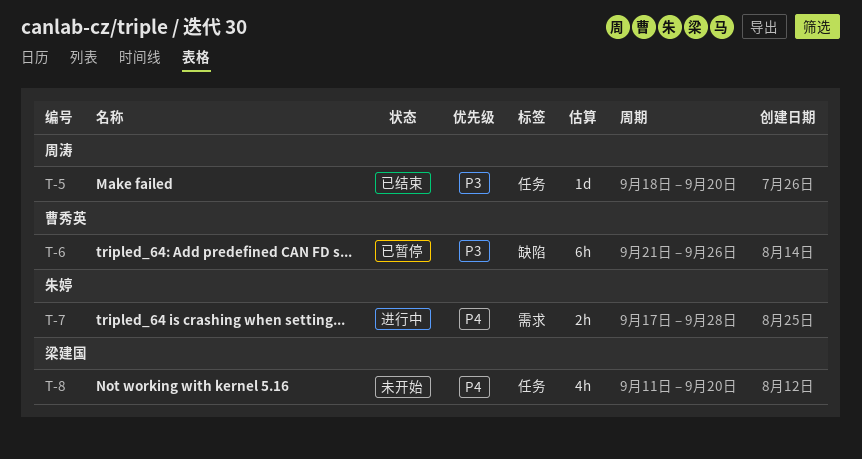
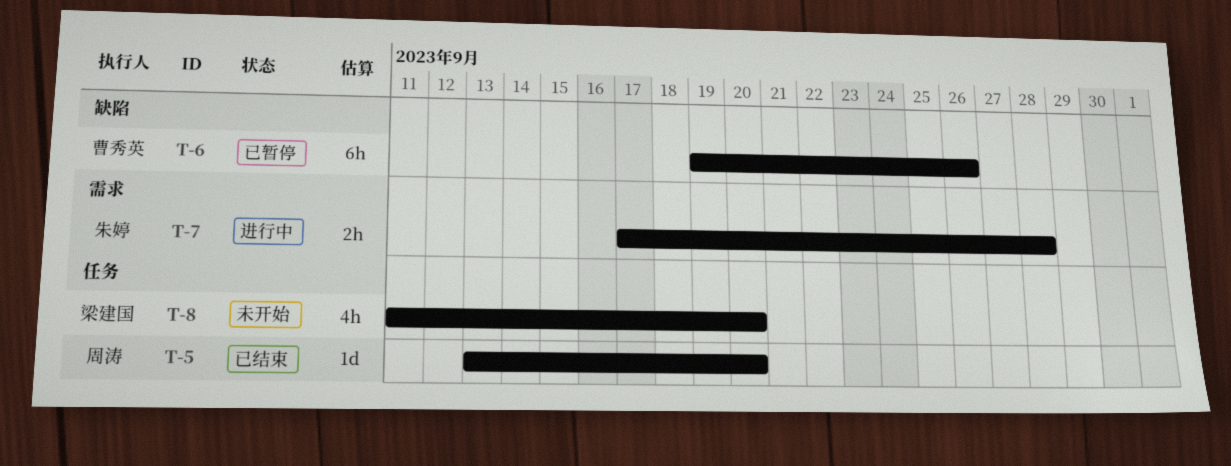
T-5, start: Sep 18 -> Sep 13
T-6, start: Sep 21 -> Sep 19

